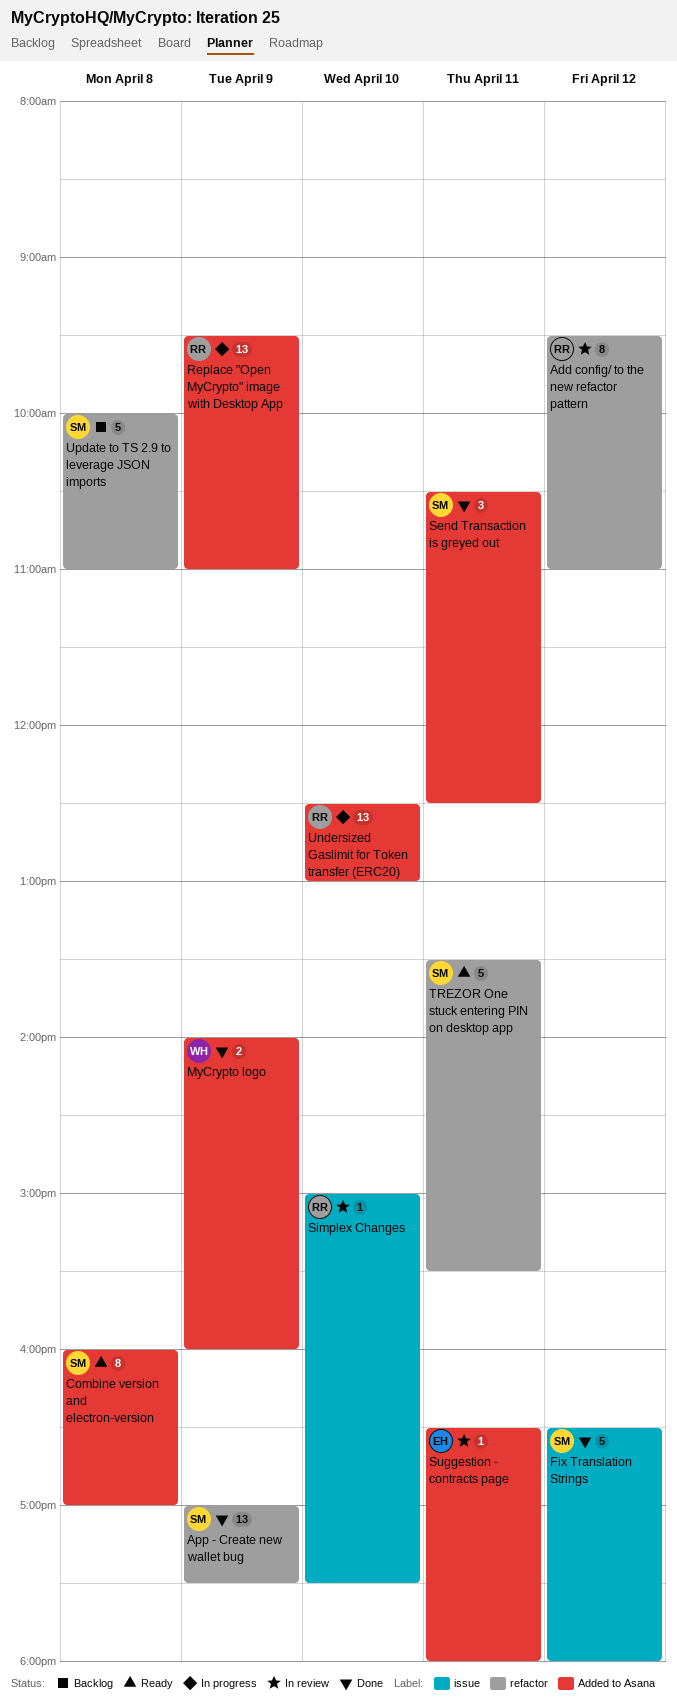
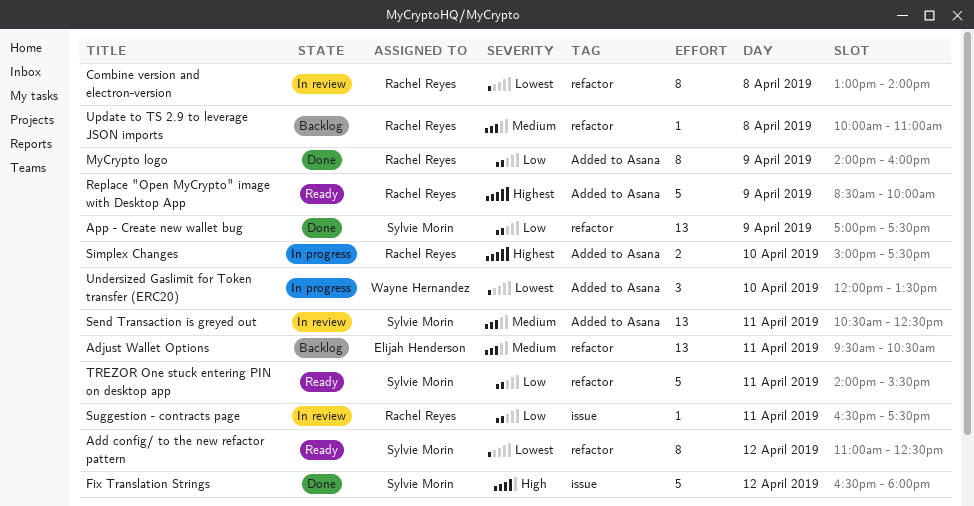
Add config/ to the new refactor pattern, status: In review -> Ready
Add config/ to the new refactor pattern, owner: Rachel Reyes -> Sylvie Morin
Add config/ to the new refactor pattern, begins: 09:30 -> 11:00
Add config/ to the new refactor pattern, ends: 11:00 -> 12:30
Adjust Wallet Options: none -> present
Combine version and electron-version, status: Ready -> In review
Combine version and electron-version, owner: Sylvie Morin -> Rachel Reyes
Combine version and electron-version, label: Added to Asana -> refactor
Combine version and electron-version, begins: 16:00 -> 13:00
Combine version and electron-version, ends: 17:00 -> 14:00
MyCrypto logo, owner: Wayne Hernandez -> Rachel Reyes
MyCrypto logo, estimate: 2 -> 8
Replace "Open MyCrypto" image with Desktop App, status: In progress -> Ready
Replace "Open MyCrypto" image with Desktop App, estimate: 13 -> 5
Replace "Open MyCrypto" image with Desktop App, begins: 09:30 -> 08:30
Replace "Open MyCrypto" image with Desktop App, ends: 11:00 -> 10:00
Send Transaction is greyed out, status: Done -> In review
Send Transaction is greyed out, estimate: 3 -> 13
Simplex Changes, status: In review -> In progress
Simplex Changes, label: issue -> Added to Asana
Simplex Changes, estimate: 1 -> 2
Suggestion - contracts page, owner: Elijah Henderson -> Rachel Reyes
Suggestion - contracts page, label: Added to Asana -> issue
Suggestion - contracts page, ends: 18:00 -> 17:30
TREZOR One stuck entering PIN on desktop app, begins: 13:30 -> 14:00
Undersized Gaslimit for Token transfer (ERC20), owner: Rachel Reyes -> Wayne Hernandez
Undersized Gaslimit for Token transfer (ERC20), estimate: 13 -> 3
Undersized Gaslimit for Token transfer (ERC20), begins: 12:30 -> 12:00
Undersized Gaslimit for Token transfer (ERC20), ends: 13:00 -> 13:30
Update to TS 2.9 to leverage JSON imports, owner: Sylvie Morin -> Rachel Reyes
Update to TS 2.9 to leverage JSON imports, estimate: 5 -> 1

